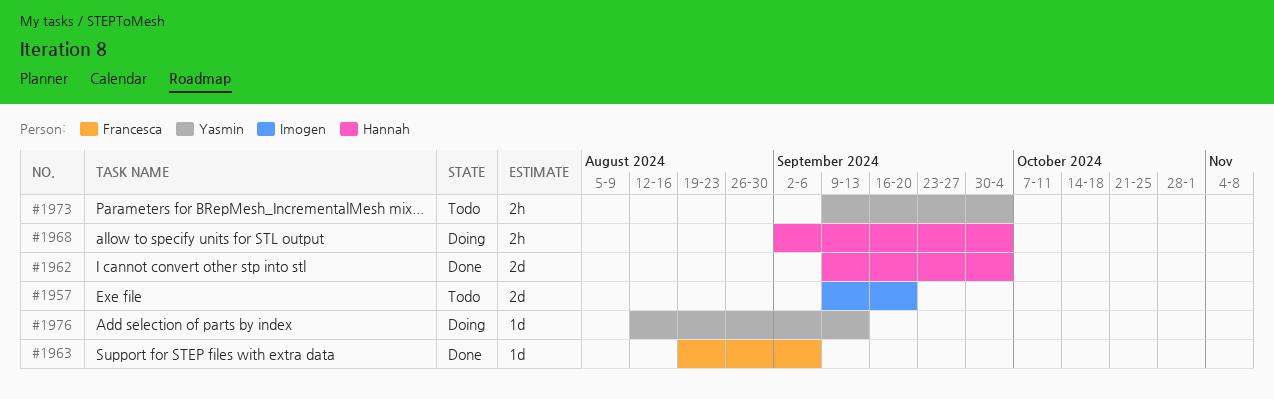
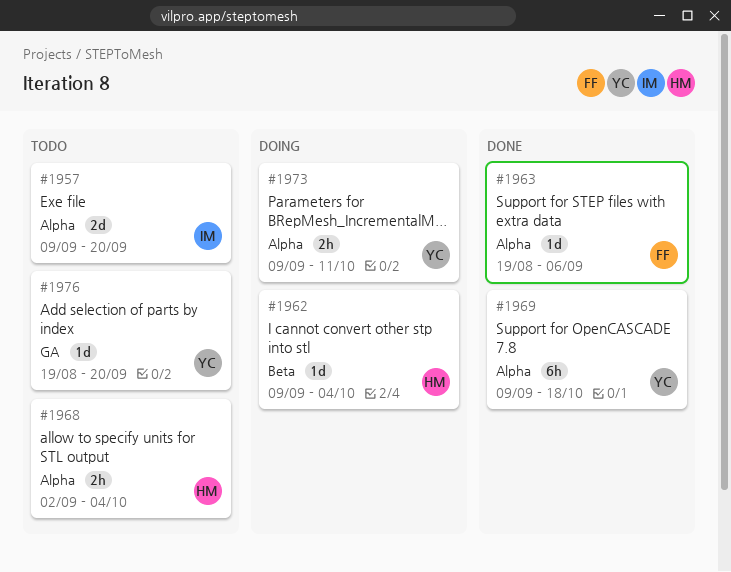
#1962, status: Done -> Doing
#1962, estimate: 2d -> 1d
#1968, status: Doing -> Todo
#1969: none -> present
#1973, status: Todo -> Doing
#1973, due: Oct 4 -> Oct 11
#1976, status: Doing -> Todo
#1976, start: Aug 12 -> Aug 19
#1976, due: Sep 13 -> Sep 20

